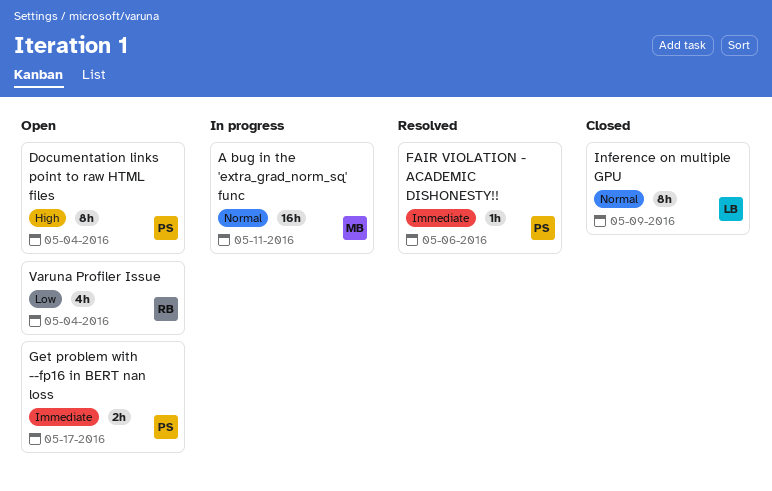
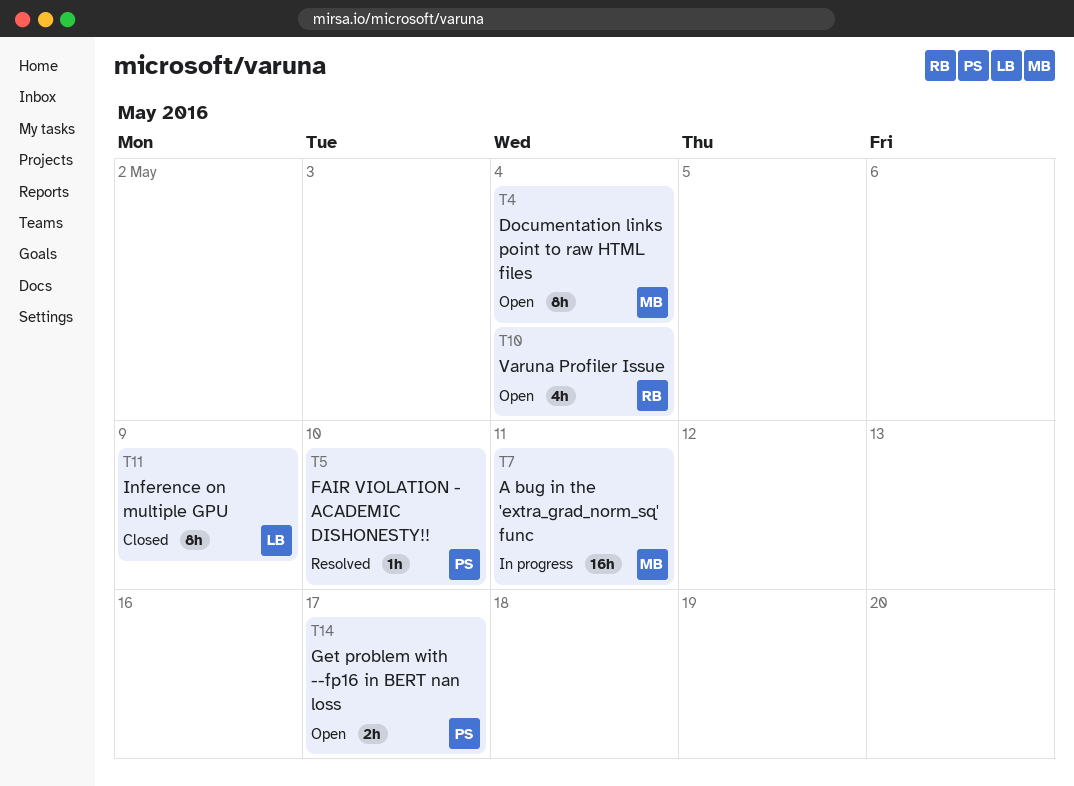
Documentation links point to raw HTML files, owner: PS -> MB
FAIR VIOLATION - ACADEMIC DISHONESTY!!, due: May 6 -> May 10

